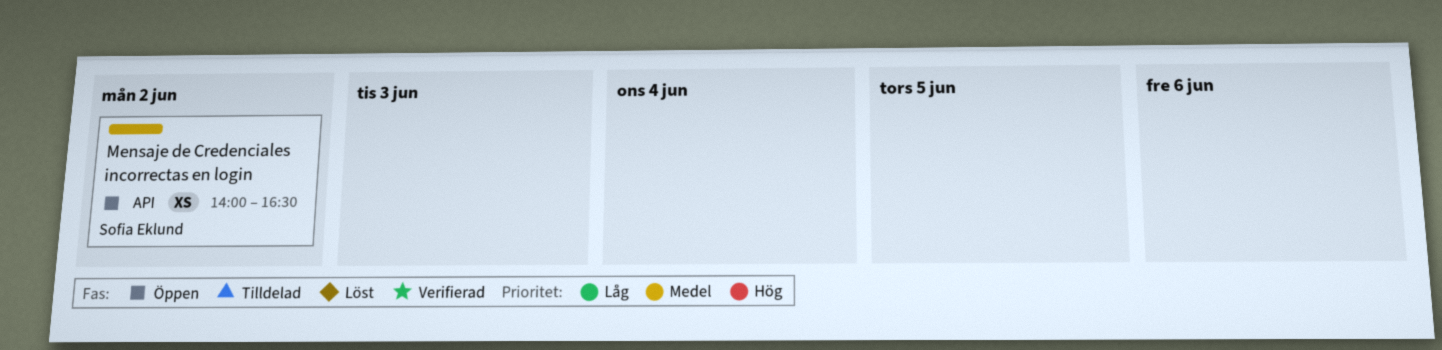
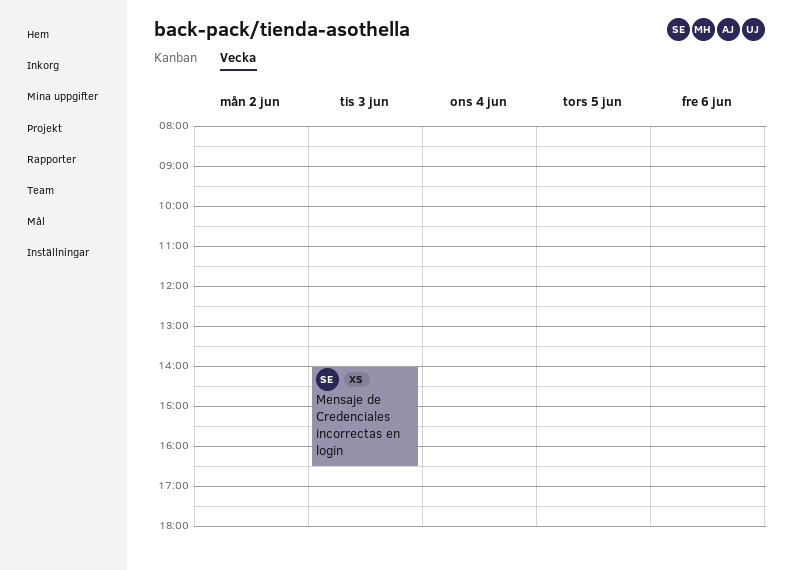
Mensaje de Credenciales incorrectas en login, day: Jun 2 -> Jun 3

